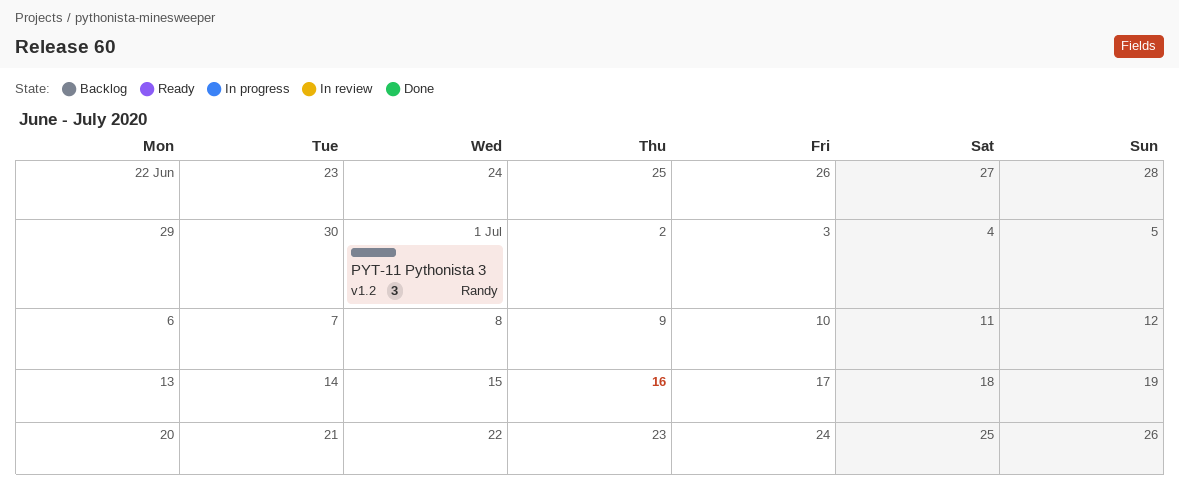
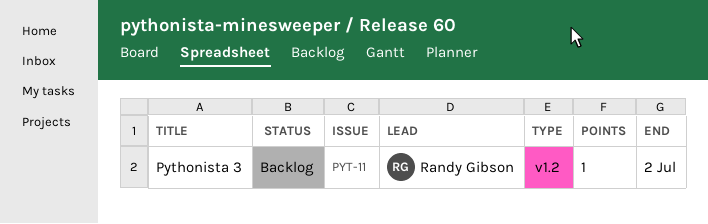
PYT-11, estimate: 3 -> 1
PYT-11, due: Jul 1 -> Jul 2

